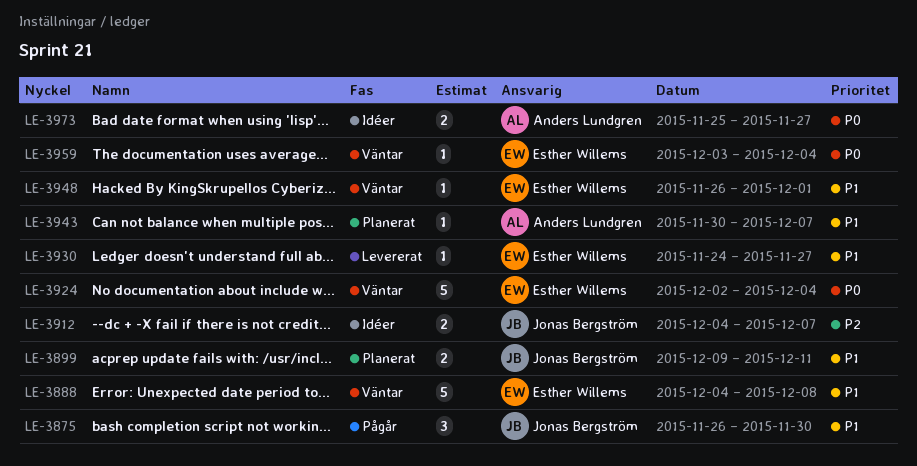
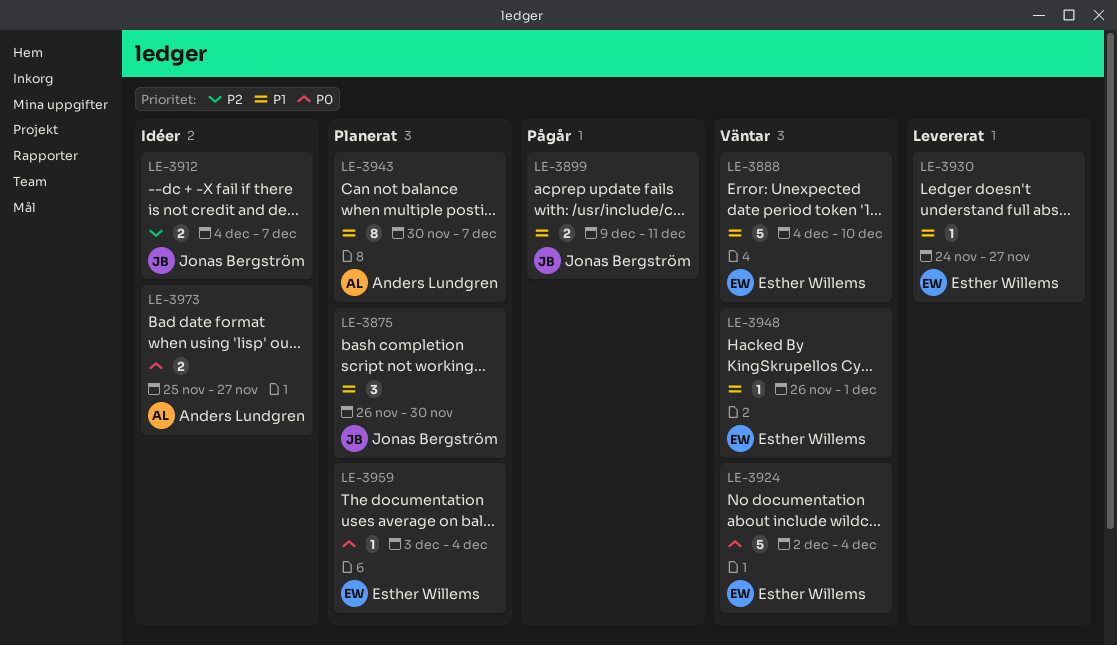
LE-3875, status: Pågår -> Planerat
LE-3888, due: Dec 8 -> Dec 10
LE-3899, status: Planerat -> Pågår
LE-3943, estimate: 1 -> 8
LE-3959, status: Väntar -> Planerat

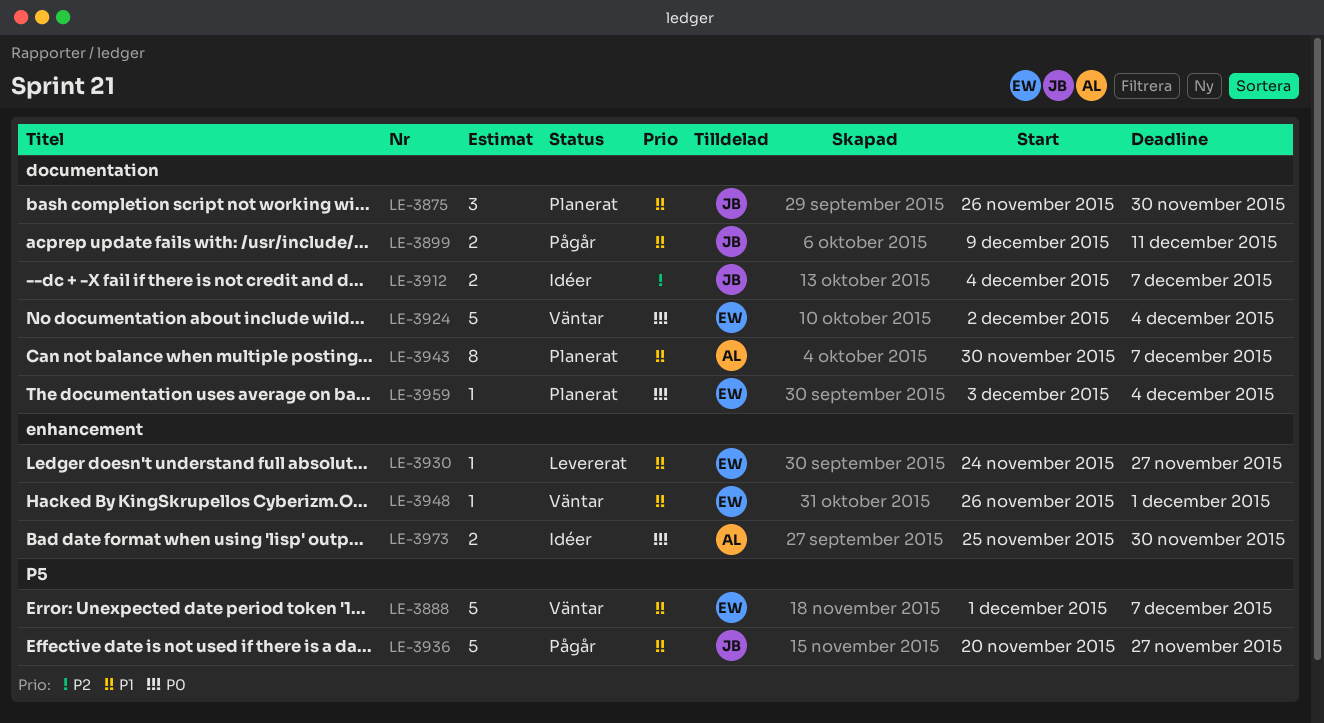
LE-3888, start: Dec 4 -> Dec 1
LE-3888, due: Dec 10 -> Dec 7
LE-3936: none -> present
LE-3973, due: Nov 27 -> Nov 30

